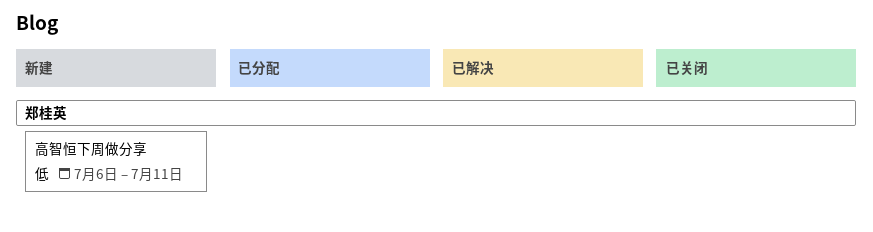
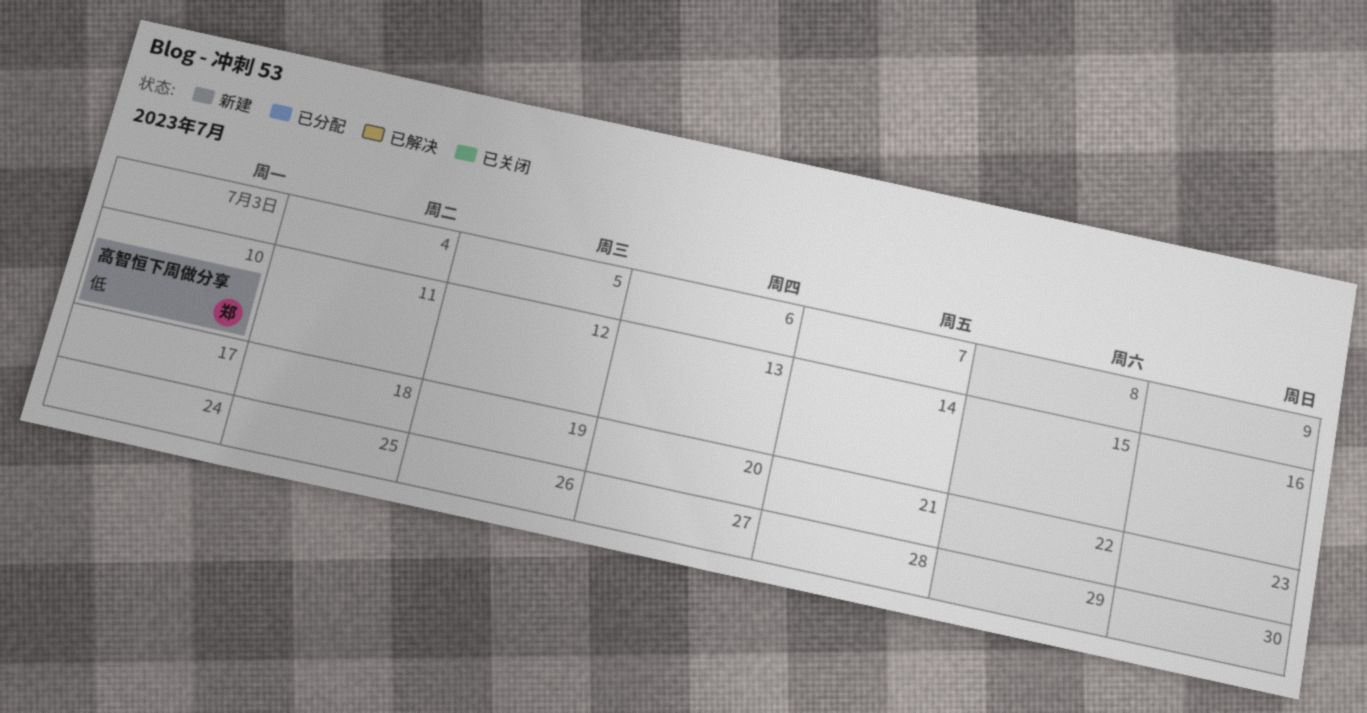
高智恒下周做分享, due: Jul 11 -> Jul 10

